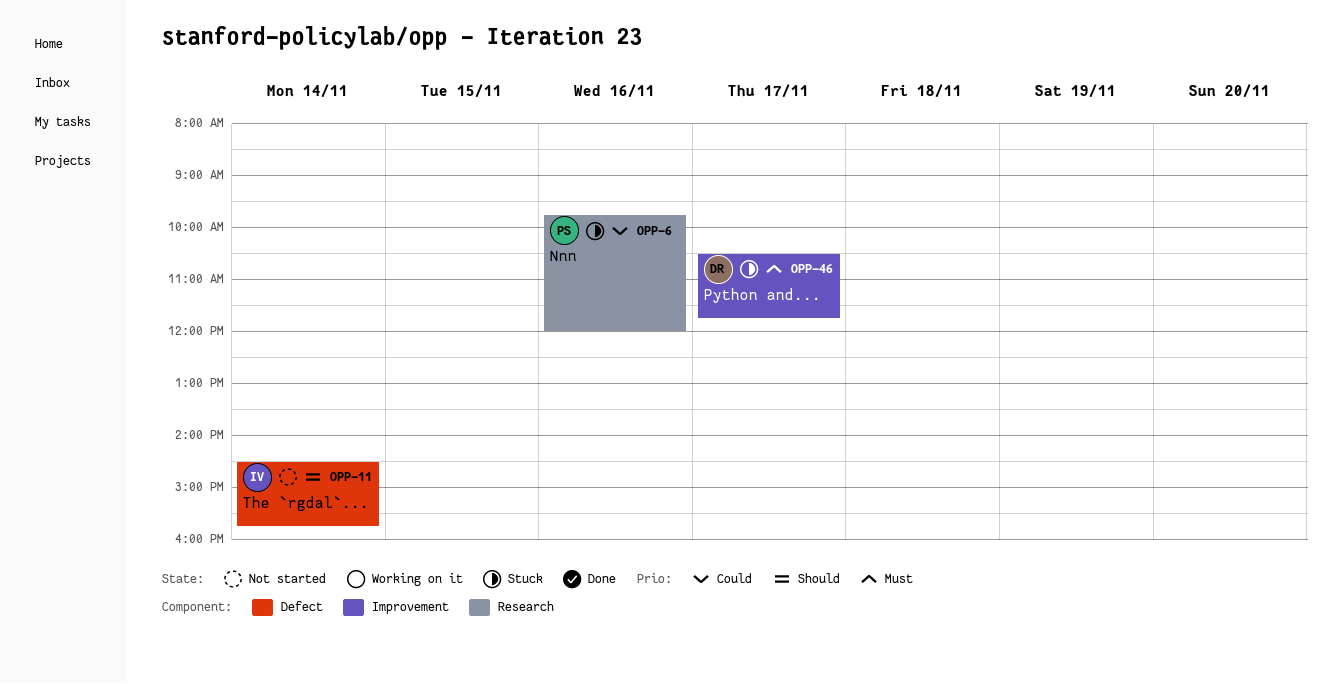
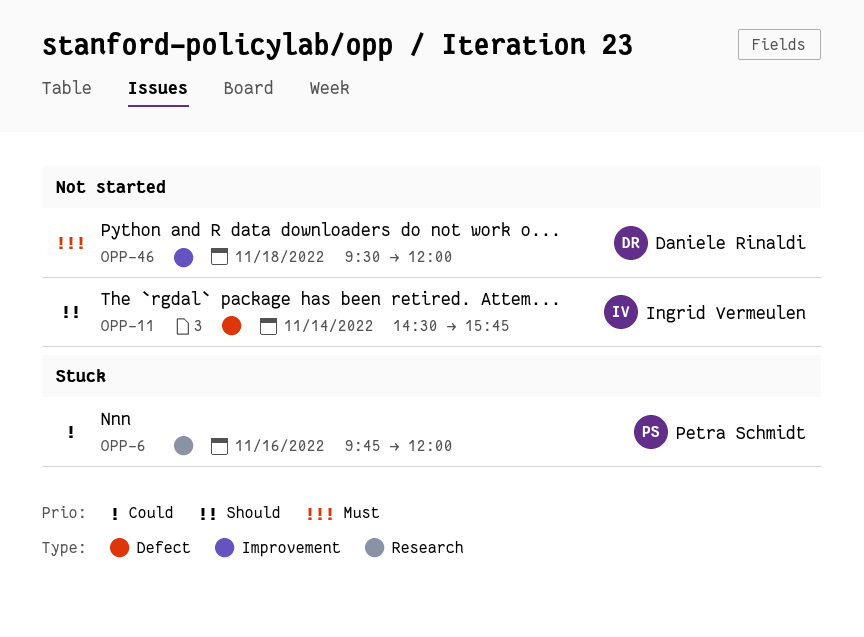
OPP-46, status: Stuck -> Not started
OPP-46, day: Nov 17 -> Nov 18
OPP-46, begins: 10:30 -> 09:30
OPP-46, ends: 11:45 -> 12:00

